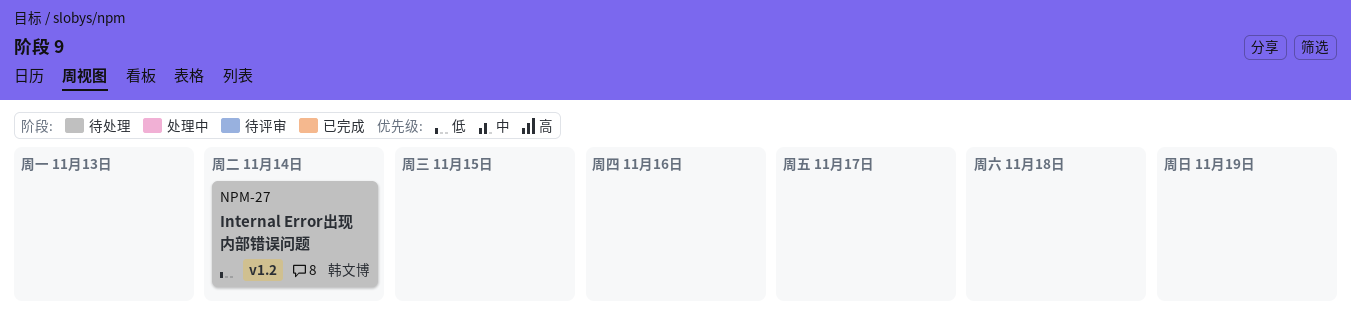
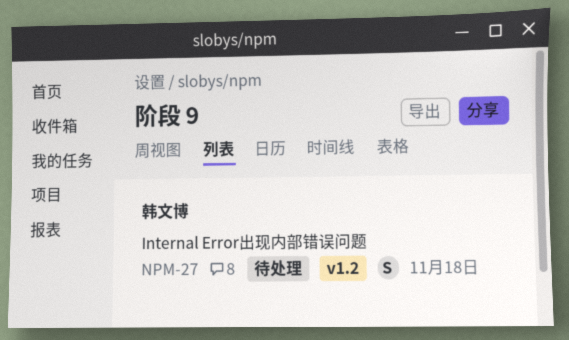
NPM-27, due: Nov 14 -> Nov 18

